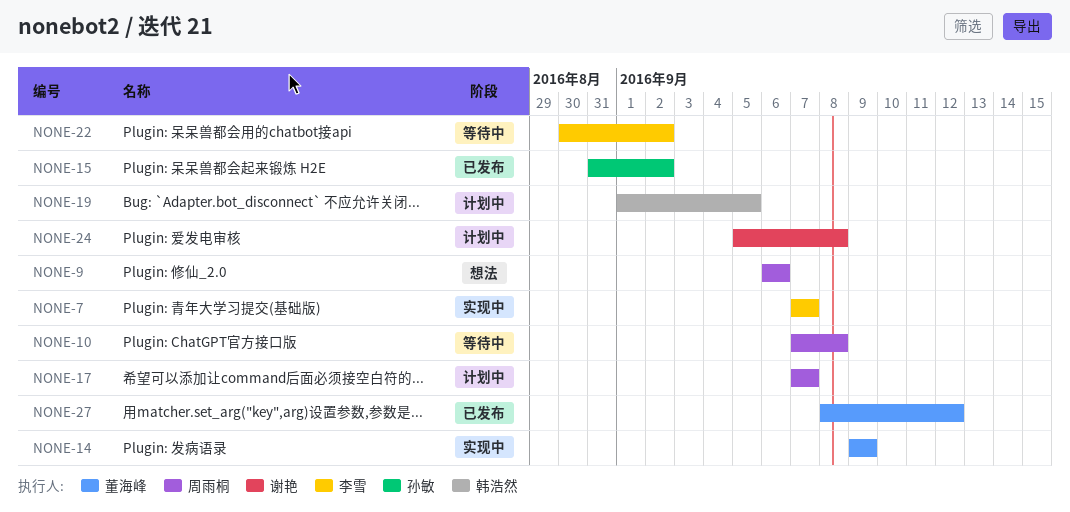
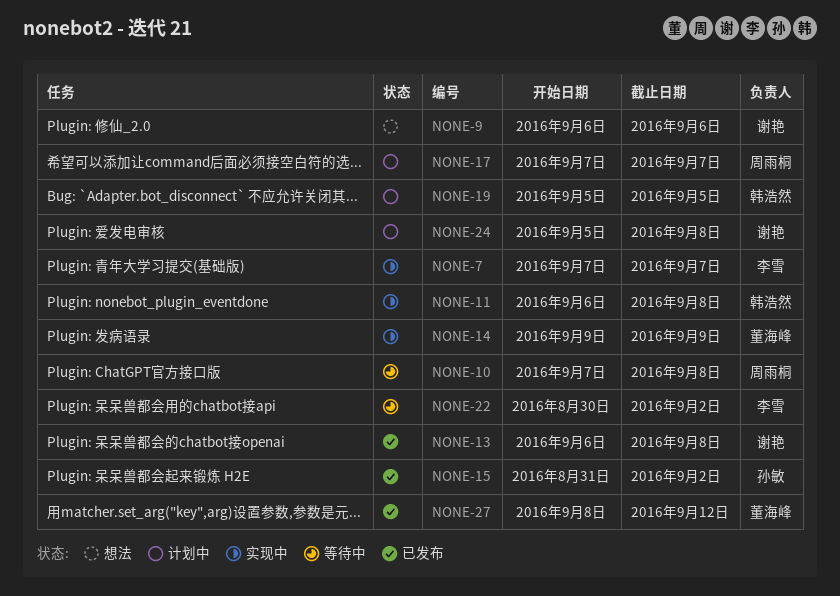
NONE-9, owner: 周雨桐 -> 谢艳
NONE-11: none -> present
NONE-13: none -> present
NONE-19, start: Sep 1 -> Sep 5

